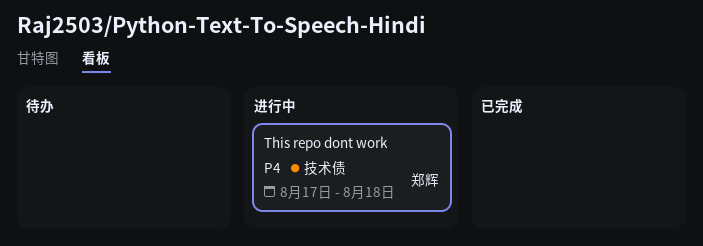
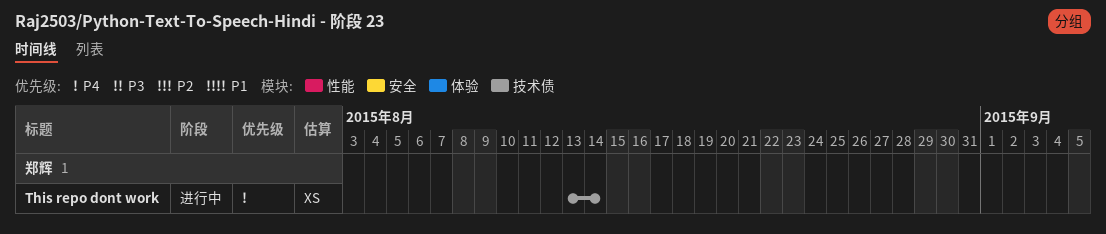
This repo dont work, start: Aug 17 -> Aug 13
This repo dont work, due: Aug 18 -> Aug 14

